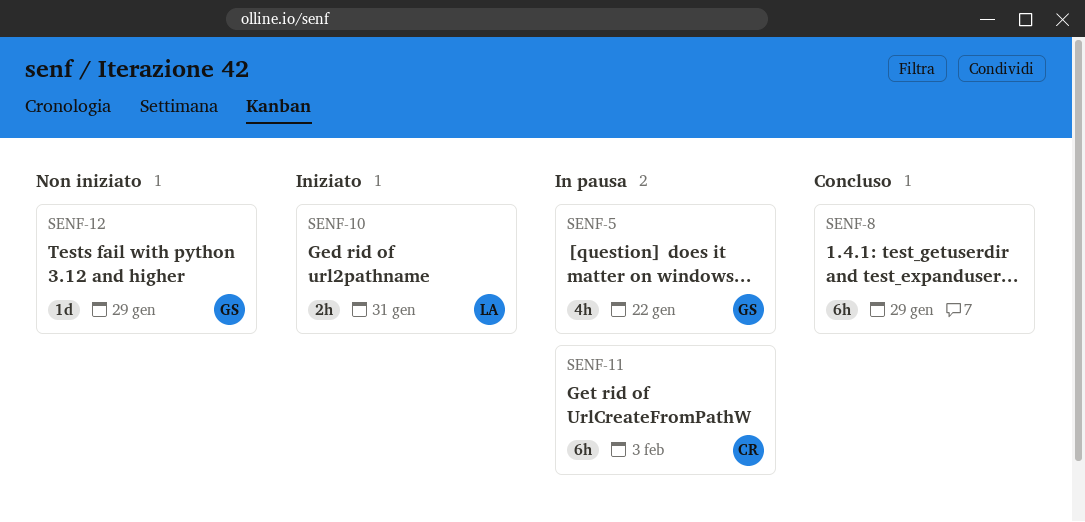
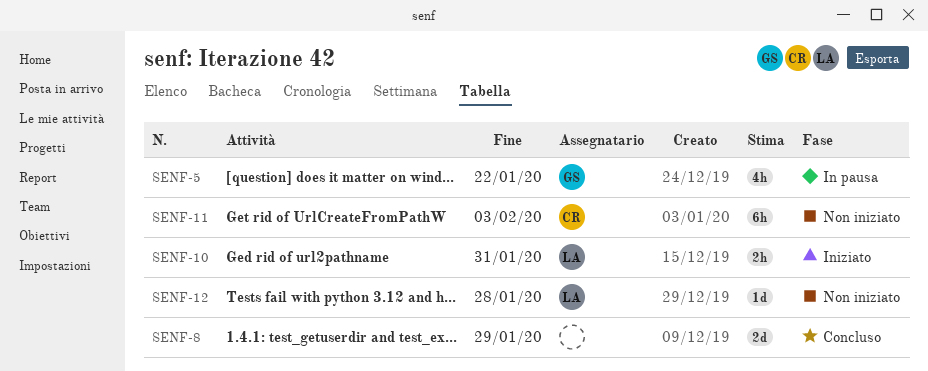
SENF-8, estimate: 6h -> 2d
SENF-11, status: In pausa -> Non iniziato
SENF-12, owner: GS -> LA
SENF-12, due: Jan 29 -> Jan 28

